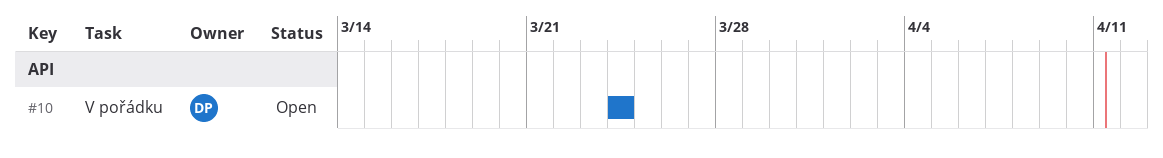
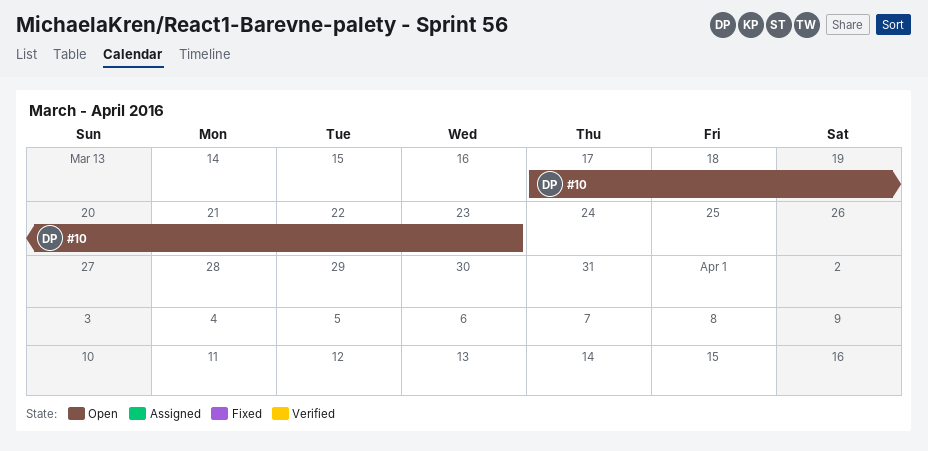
#10, start: Mar 24 -> Mar 17
#10, due: Mar 24 -> Mar 23

